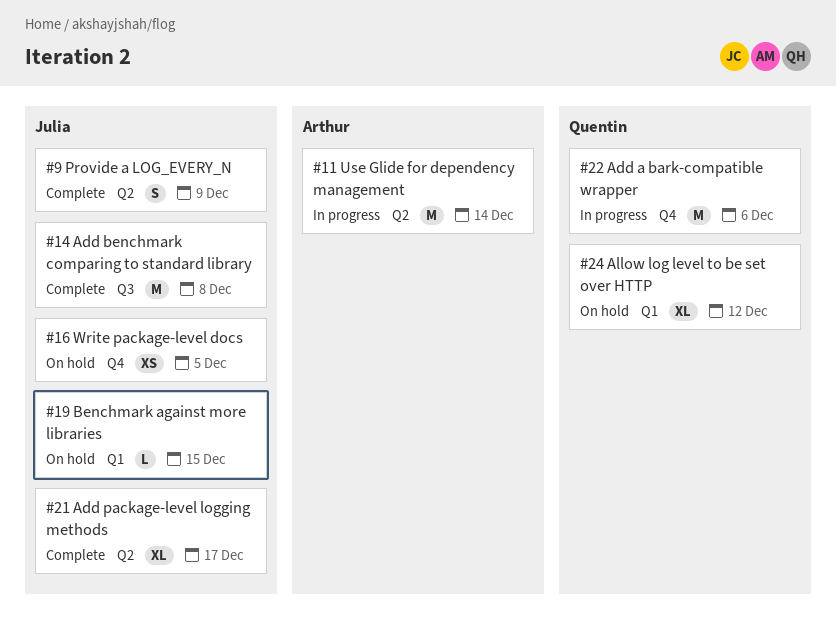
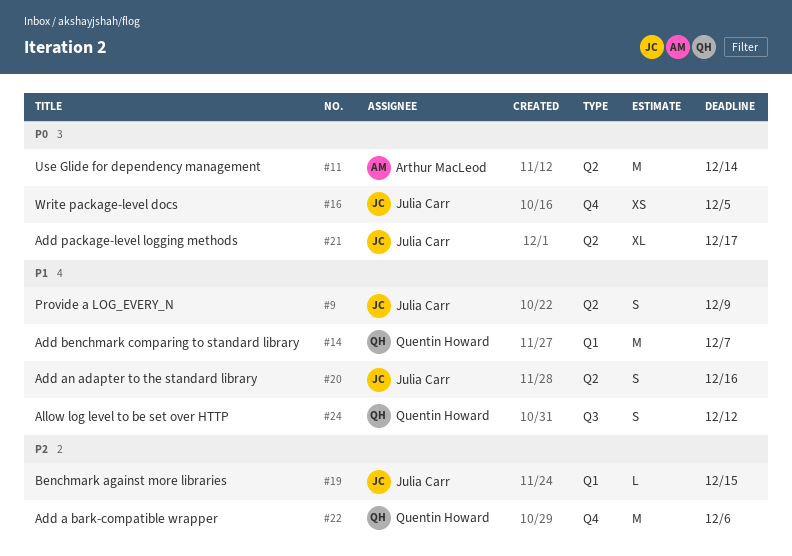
#14, owner: Julia Carr -> Quentin Howard
#14, label: Q3 -> Q1
#14, due: Dec 8 -> Dec 7
#20: none -> present
#24, label: Q1 -> Q3
#24, estimate: XL -> S

